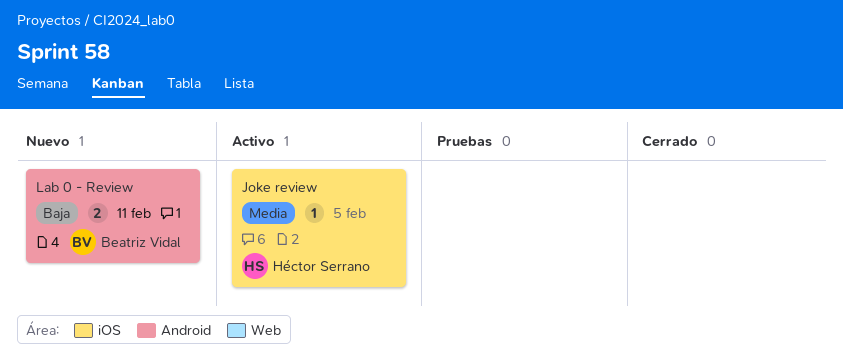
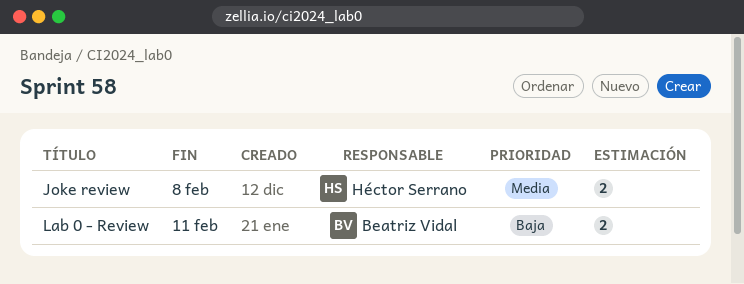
Joke review, estimate: 1 -> 2
Joke review, due: Feb 5 -> Feb 8

